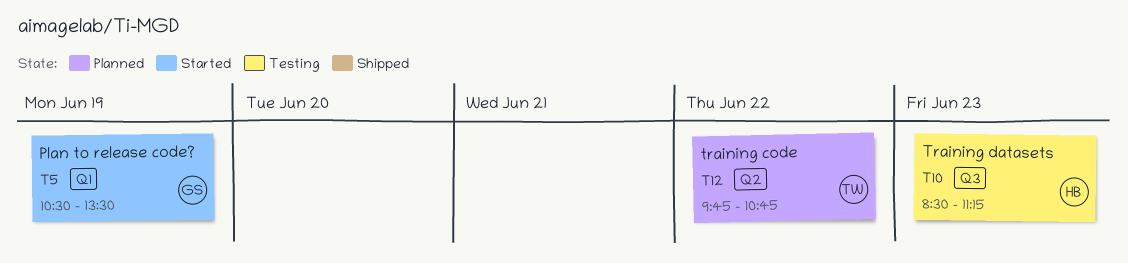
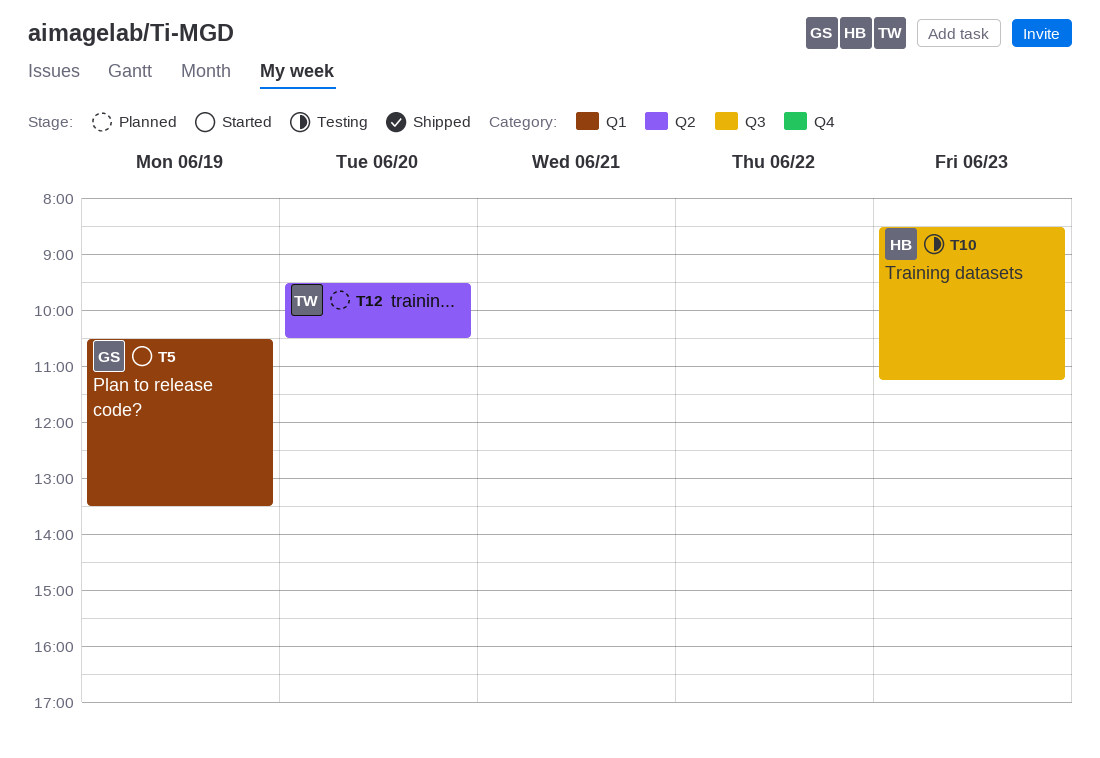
T12, day: Jun 22 -> Jun 20
T12, begins: 09:45 -> 09:30
T12, ends: 10:45 -> 10:30

